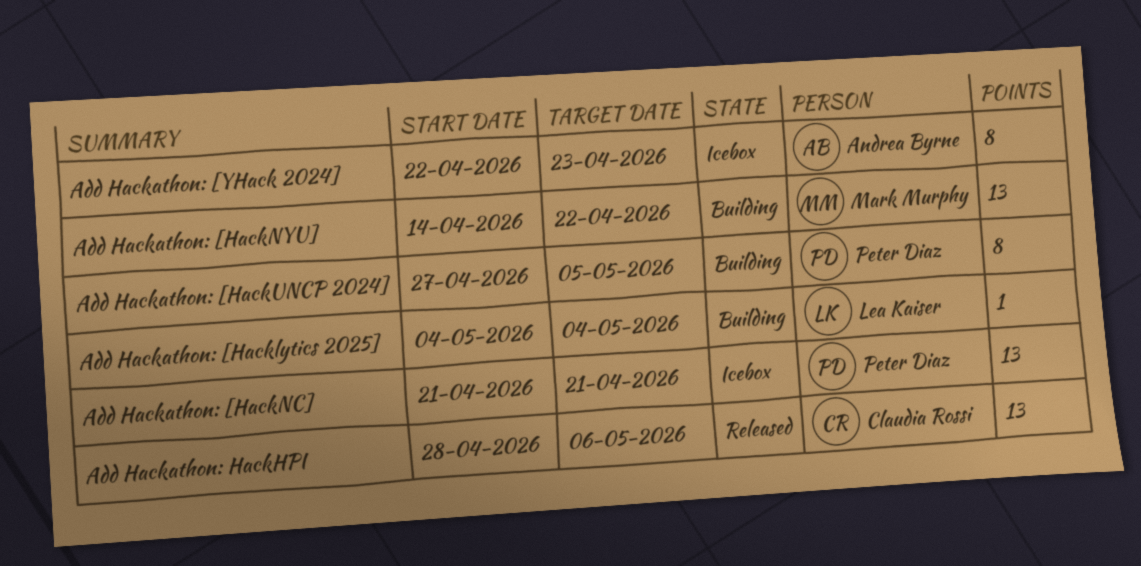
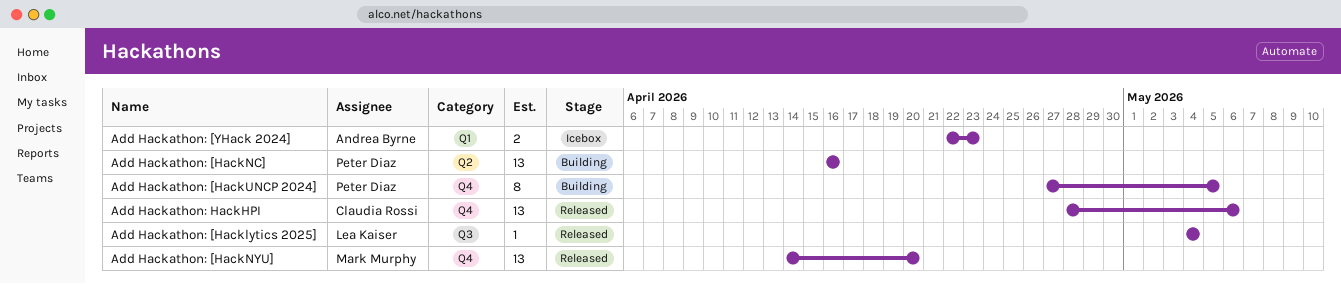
Add Hackathon: [Hacklytics 2025], status: Building -> Released
Add Hackathon: [HackNC], status: Icebox -> Building
Add Hackathon: [HackNC], start: Apr 21 -> Apr 16
Add Hackathon: [HackNC], due: Apr 21 -> Apr 16
Add Hackathon: [HackNYU], status: Building -> Released
Add Hackathon: [HackNYU], due: Apr 22 -> Apr 20
Add Hackathon: [YHack 2024], estimate: 8 -> 2

